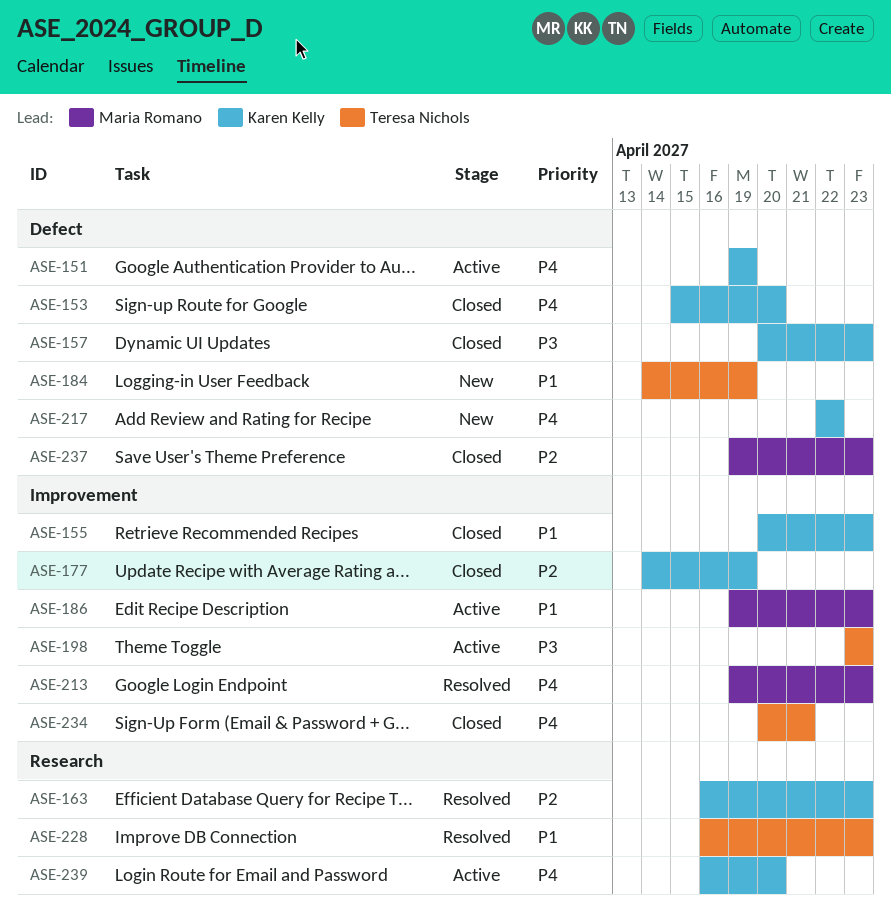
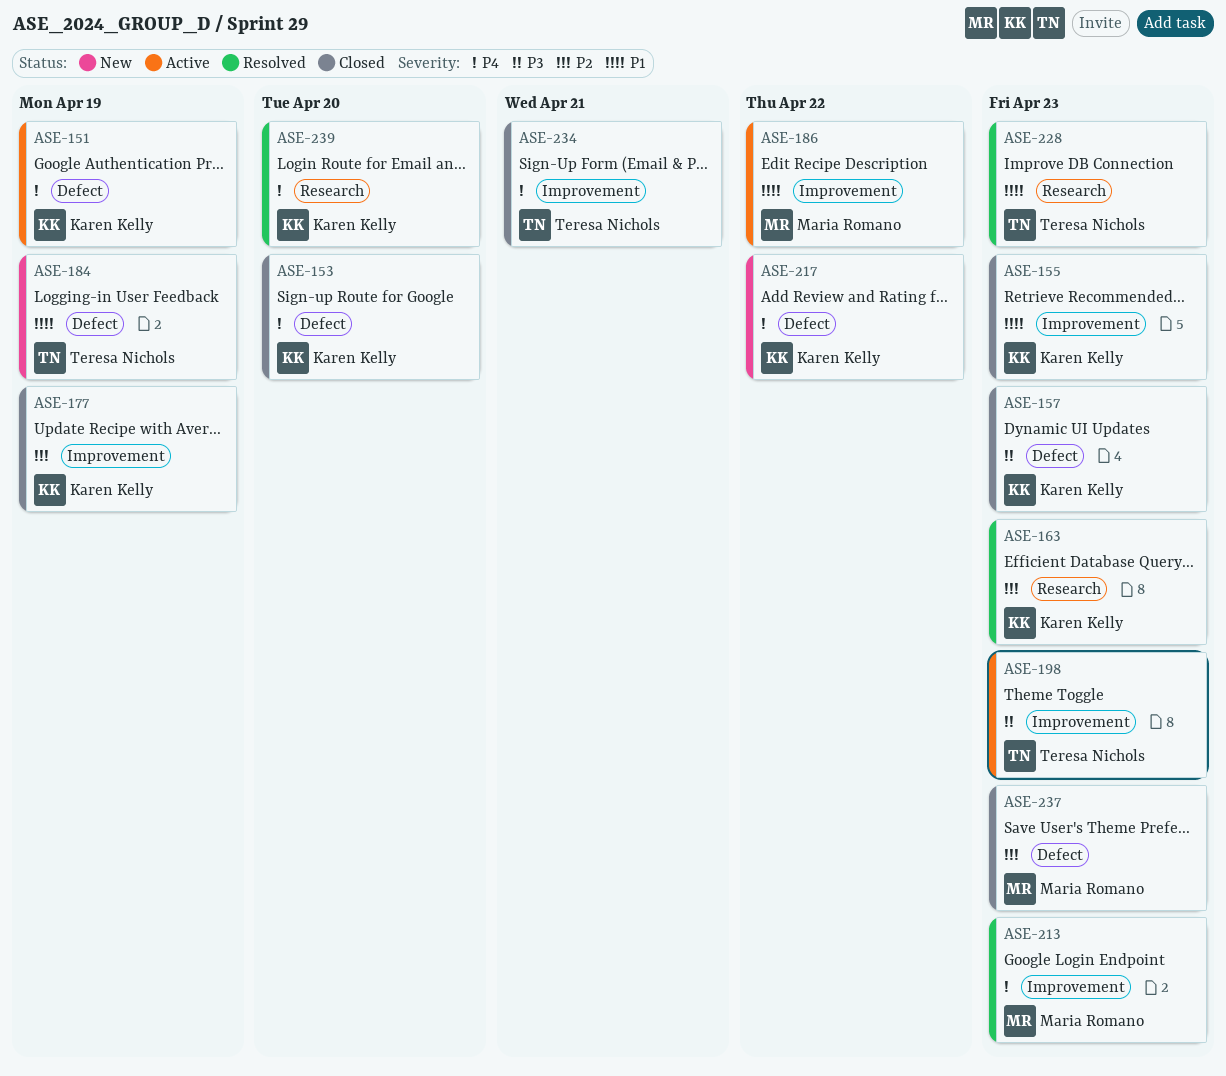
ASE-186, due: Apr 23 -> Apr 22
ASE-239, status: Active -> Resolved

